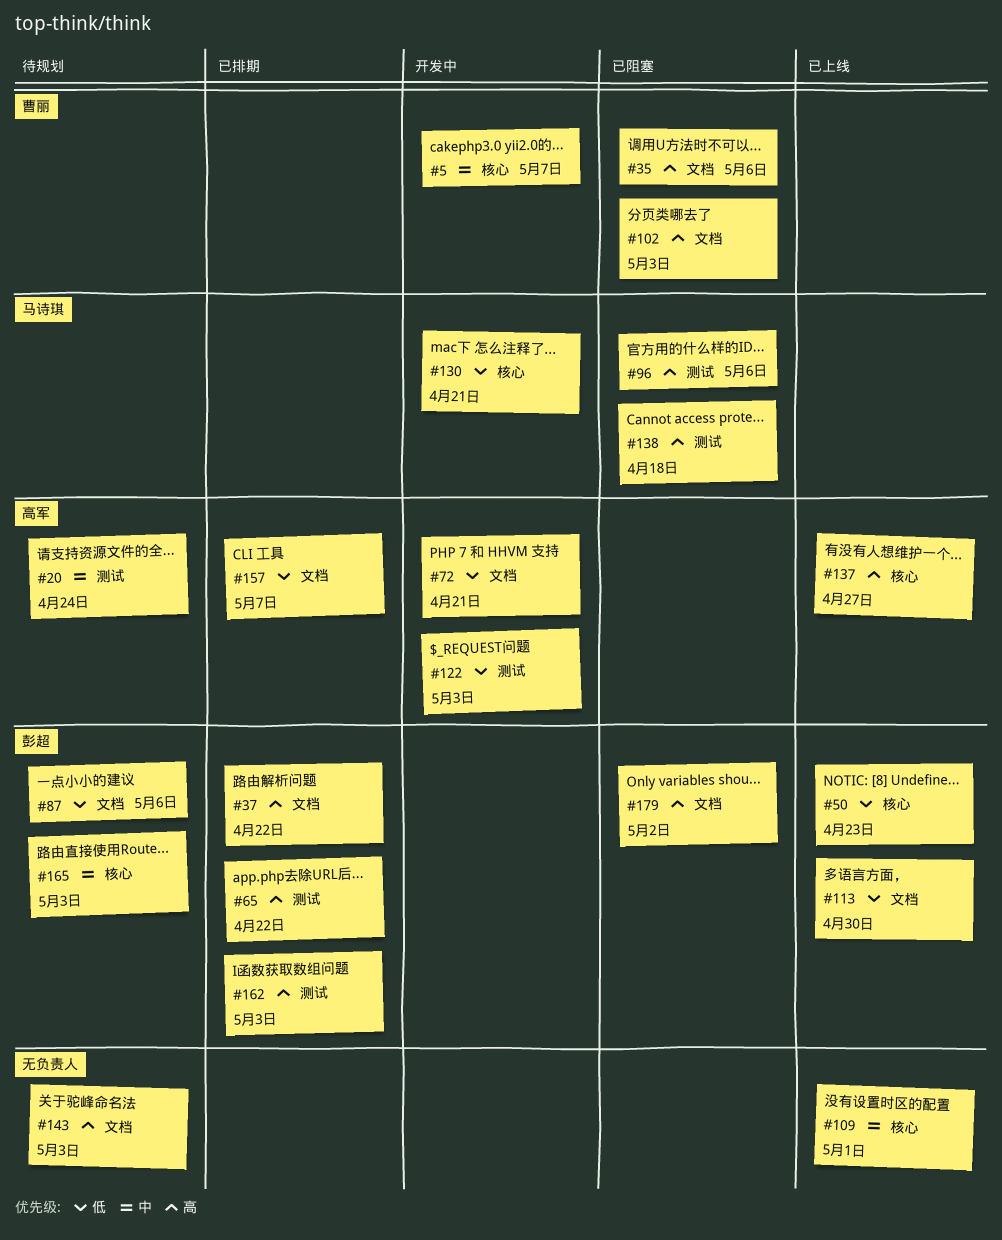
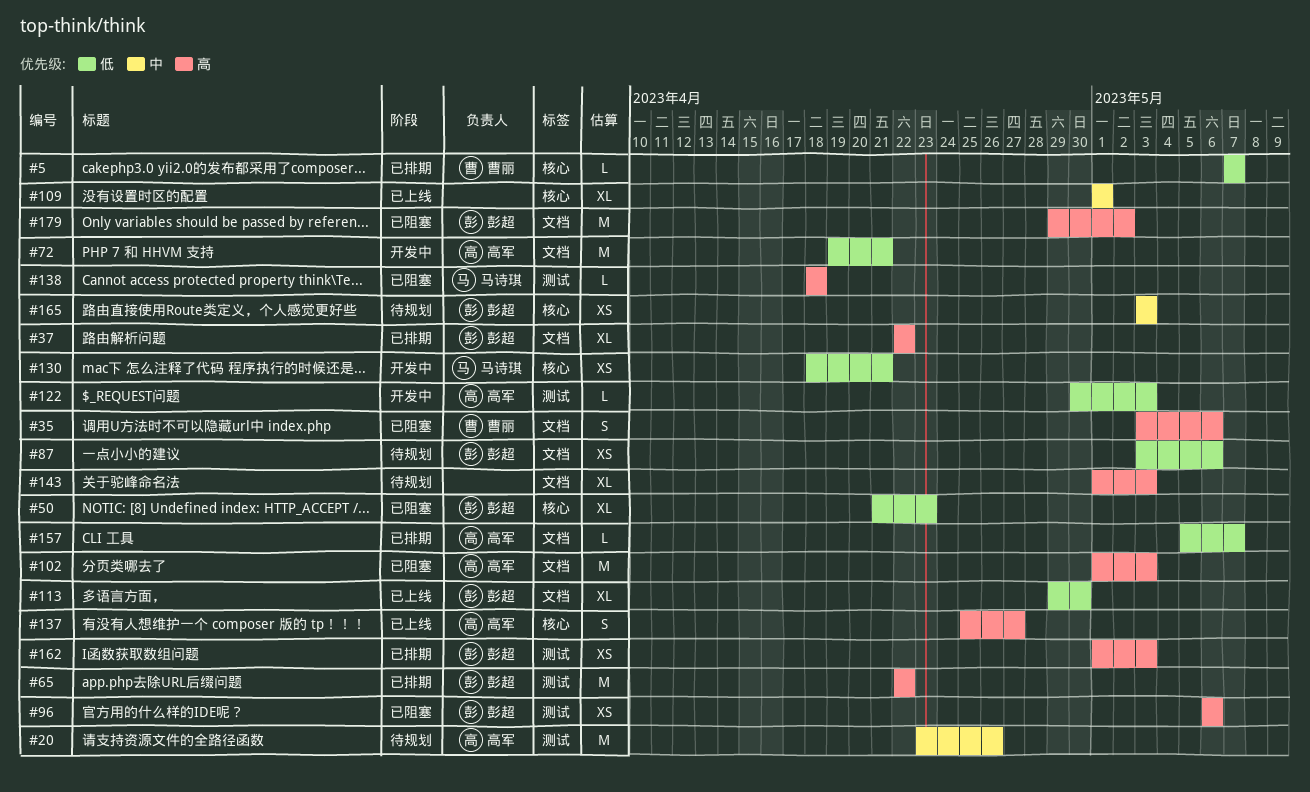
#5, status: 开发中 -> 已排期
#5, priority: 中 -> 低
#20, due: Apr 24 -> Apr 26
#50, status: 已上线 -> 已阻塞
#96, owner: 马诗琪 -> 彭超
#102, owner: 曹丽 -> 高军

